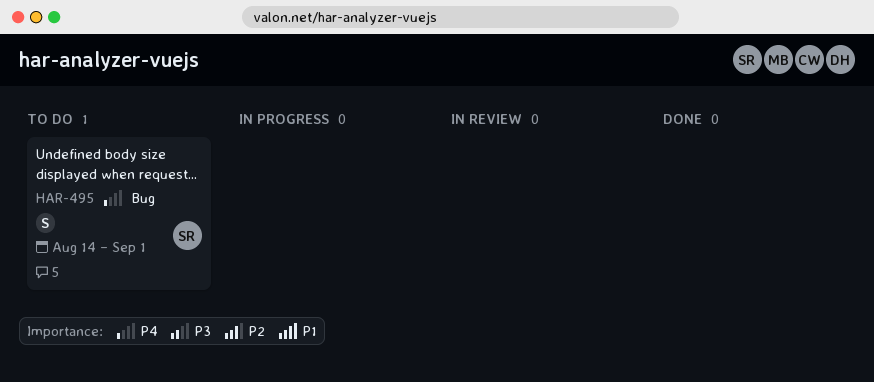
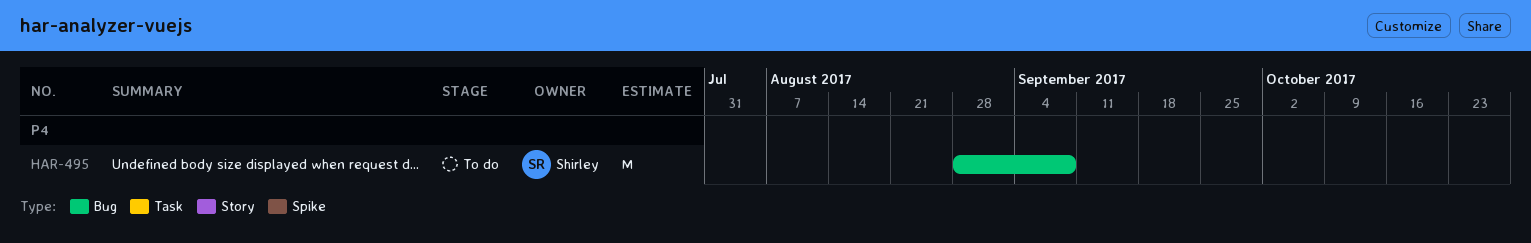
HAR-495, estimate: S -> M
HAR-495, start: Aug 14 -> Aug 28
HAR-495, due: Sep 1 -> Sep 8

